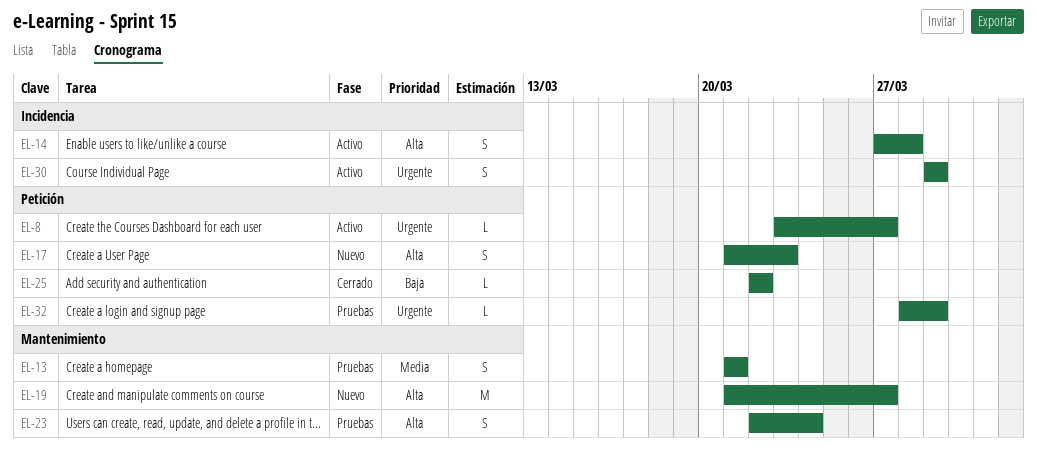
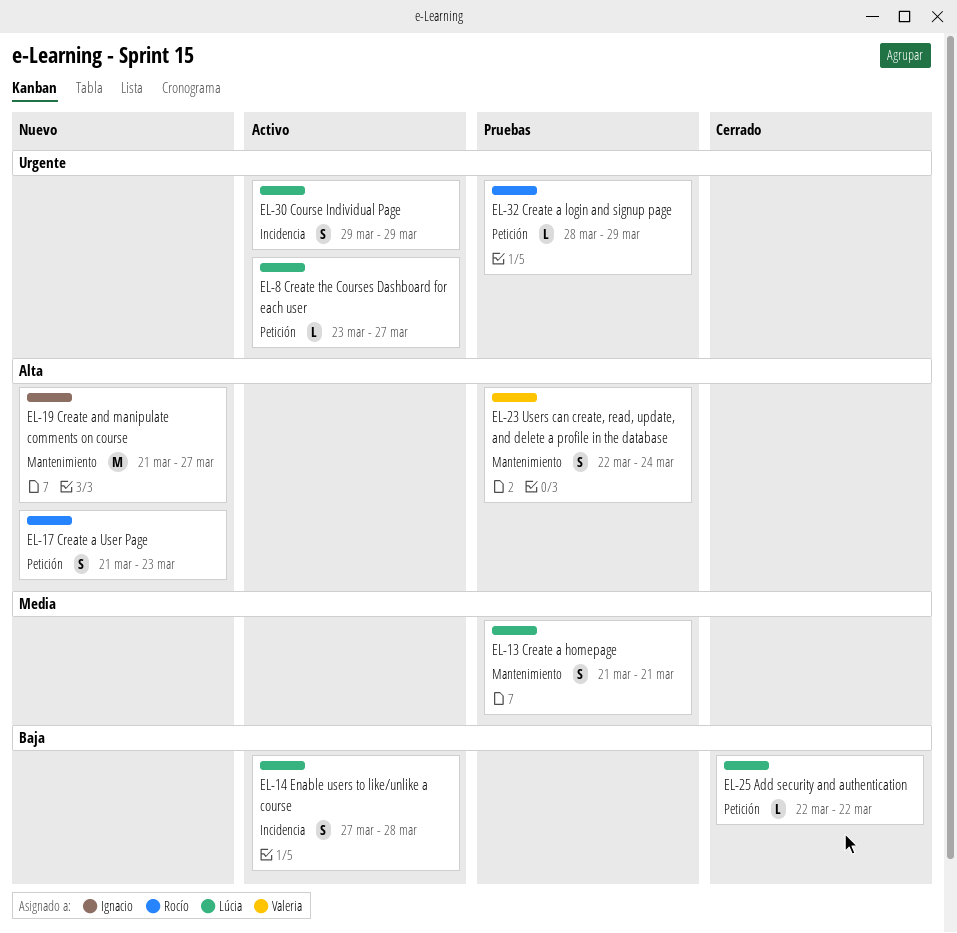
EL-14, priority: Alta -> Baja

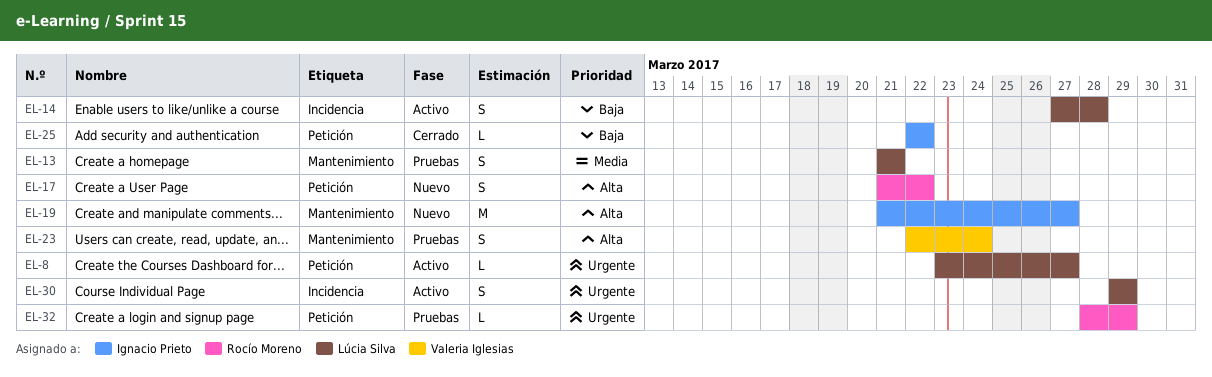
EL-17, due: Mar 23 -> Mar 22
EL-25, owner: Lúcia Silva -> Ignacio Prieto

